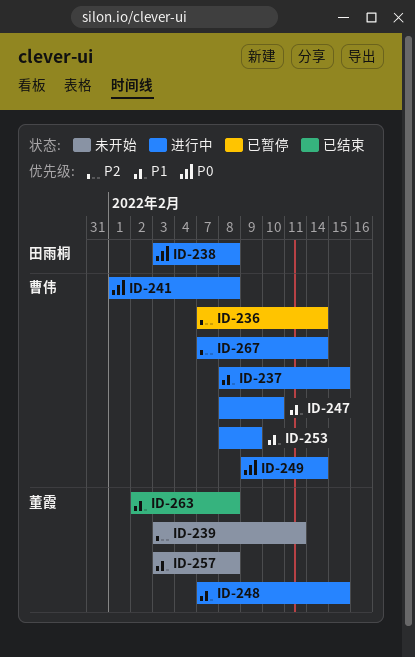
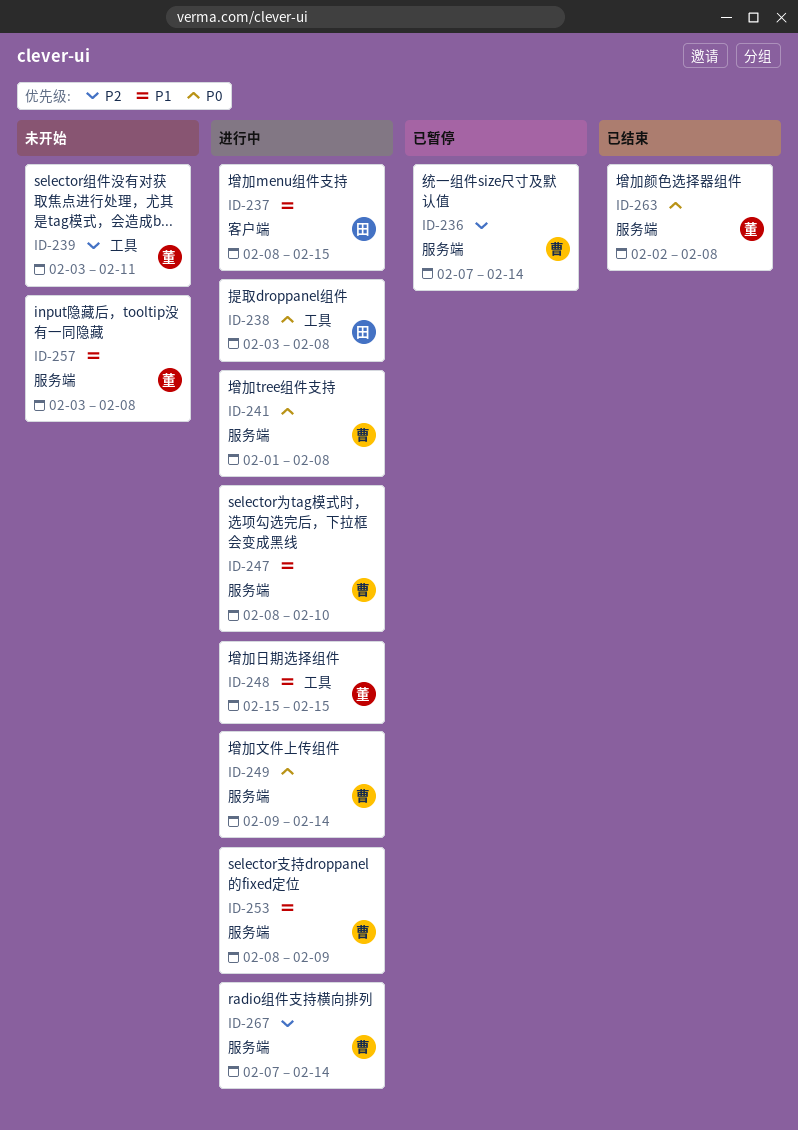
ID-237, owner: 曹伟 -> 田雨桐
ID-248, start: Feb 7 -> Feb 15
ID-263, priority: P1 -> P0

